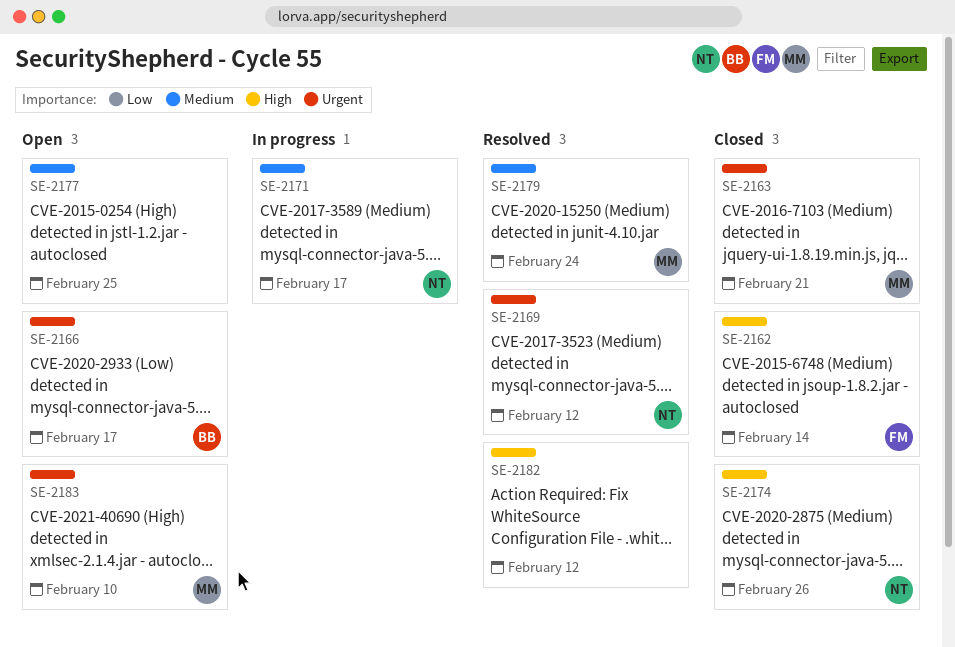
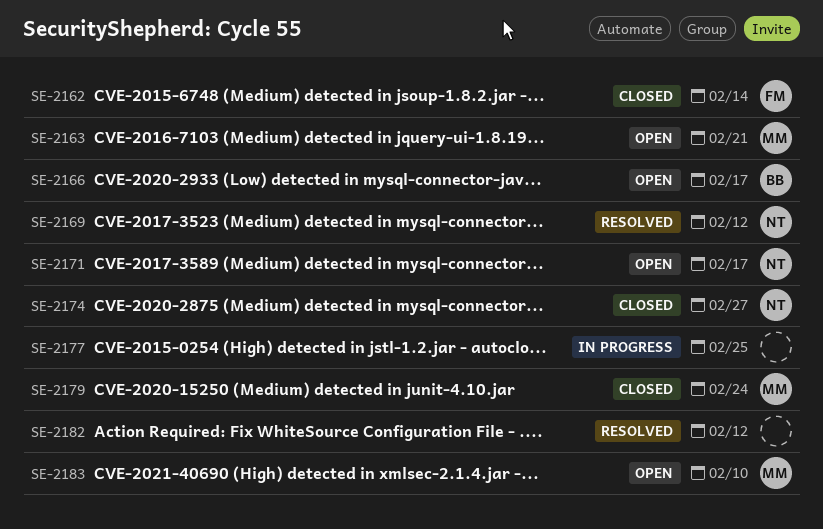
SE-2163, status: Closed -> Open
SE-2171, status: In progress -> Open
SE-2174, due: Feb 26 -> Feb 27
SE-2177, status: Open -> In progress
SE-2179, status: Resolved -> Closed

